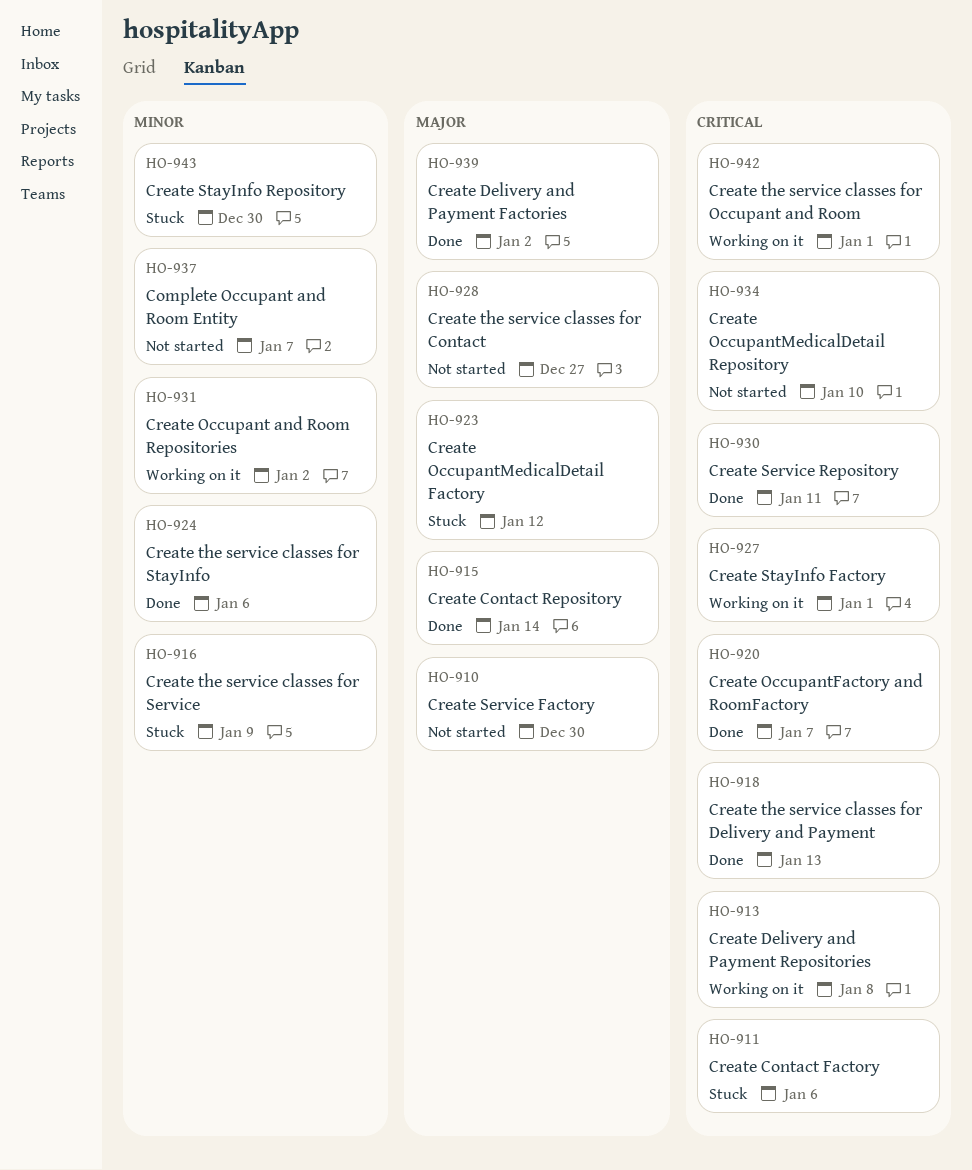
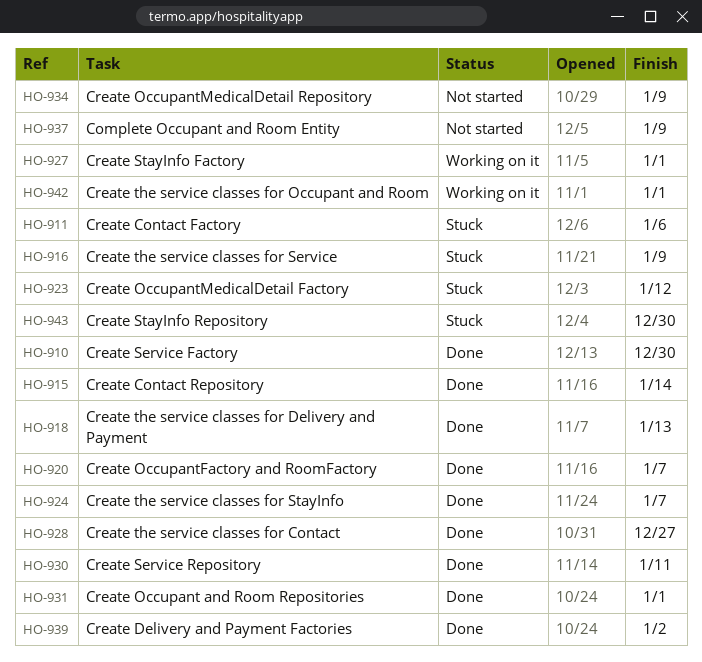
HO-910, status: Not started -> Done
HO-913: present -> none
HO-924, due: Jan 6 -> Jan 7
HO-928, status: Not started -> Done
HO-931, status: Working on it -> Done
HO-931, due: Jan 2 -> Jan 1
HO-934, due: Jan 10 -> Jan 9
HO-937, due: Jan 7 -> Jan 9

